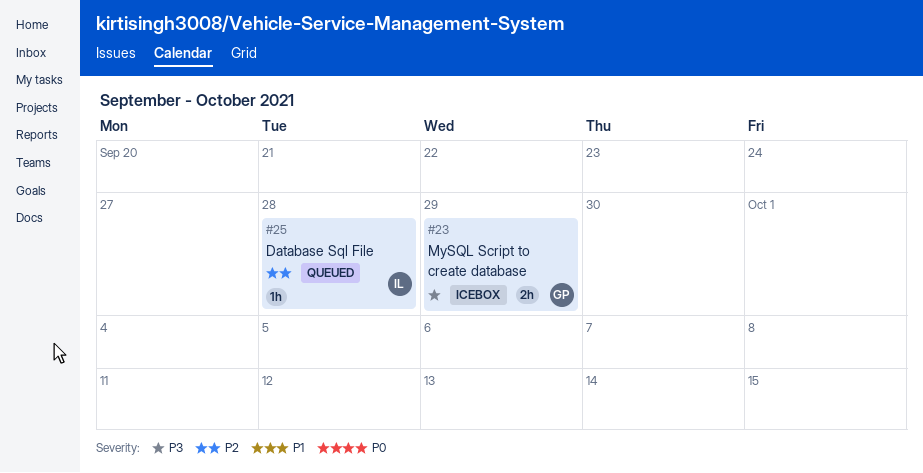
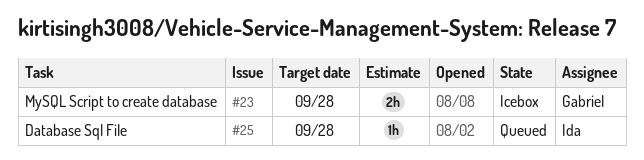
#23, due: Sep 29 -> Sep 28

